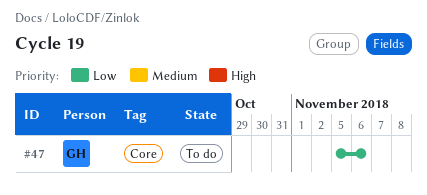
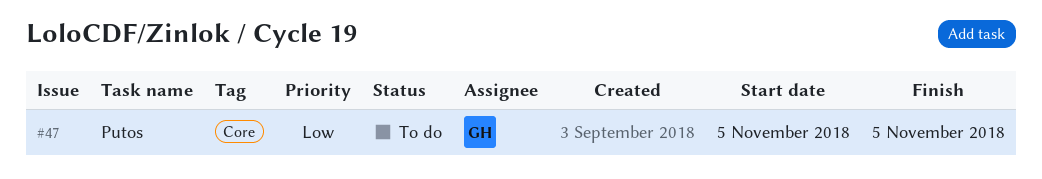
#47, due: Nov 6 -> Nov 5

